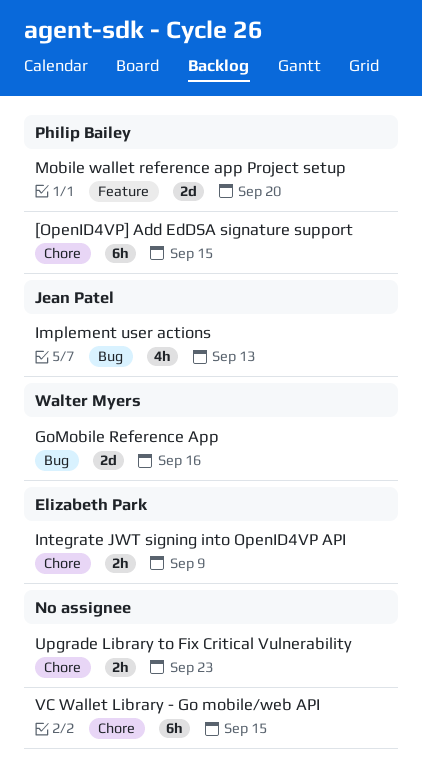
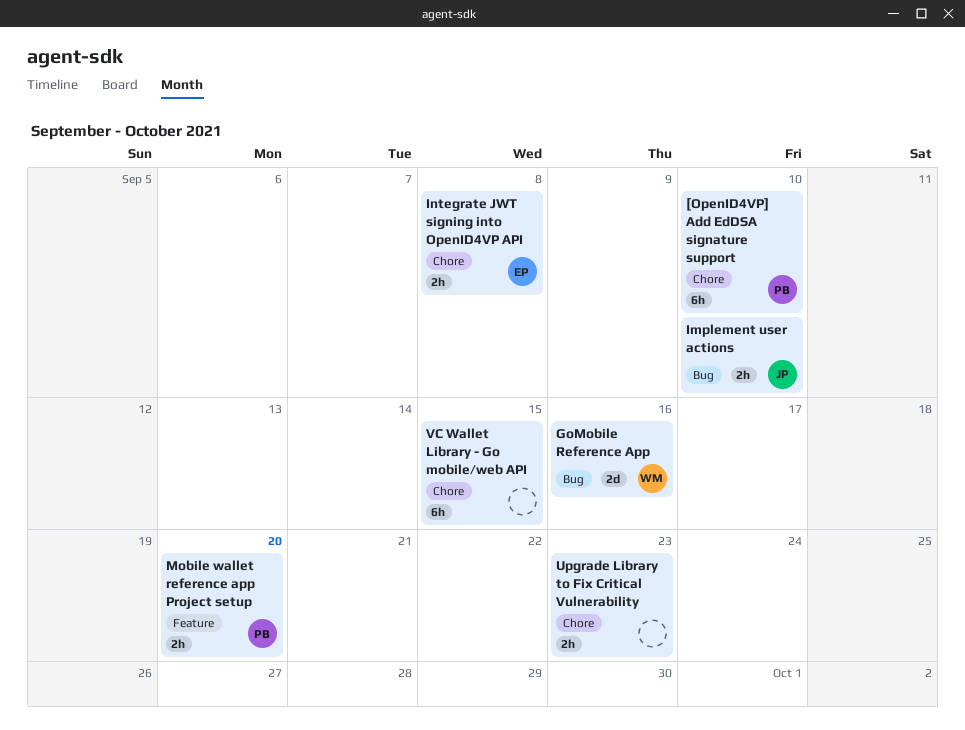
[OpenID4VP] Add EdDSA signature support, due: Sep 15 -> Sep 10
Implement user actions, estimate: 4h -> 2h
Implement user actions, due: Sep 13 -> Sep 10
Integrate JWT signing into OpenID4VP API, due: Sep 9 -> Sep 8
Mobile wallet reference app Project setup, estimate: 2d -> 2h

